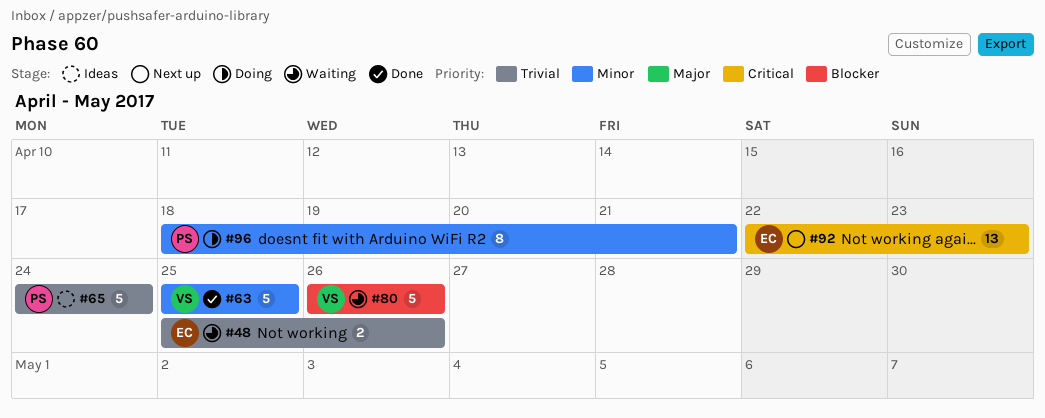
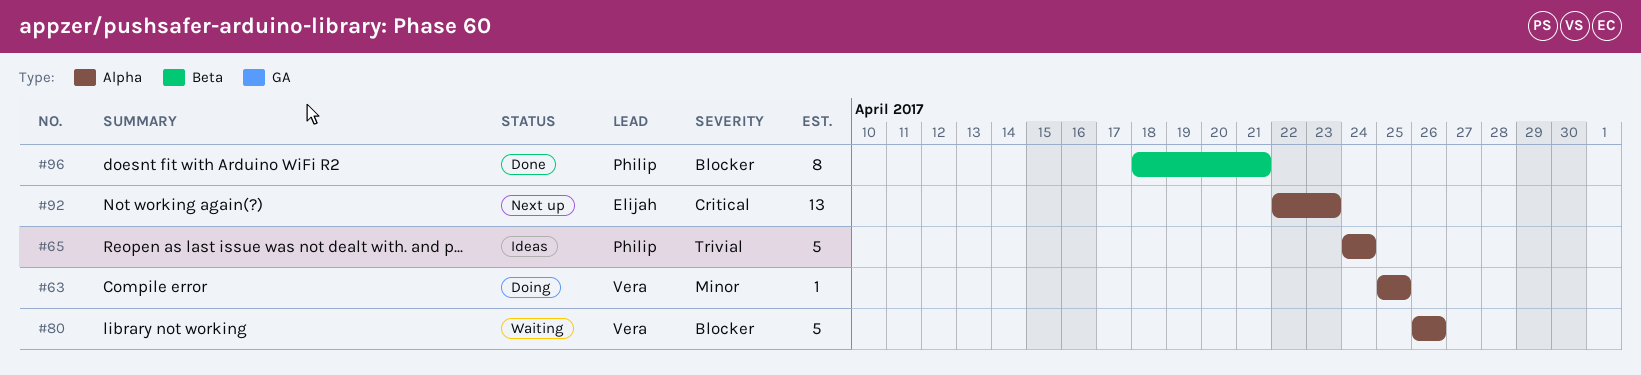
#48: present -> none
#63, status: Done -> Doing
#63, estimate: 5 -> 1
#96, status: Doing -> Done
#96, priority: Minor -> Blocker

